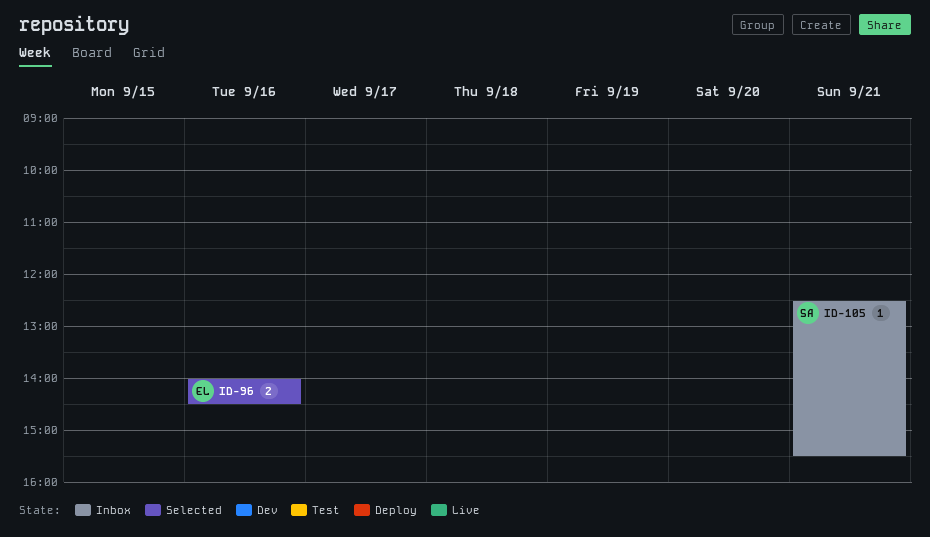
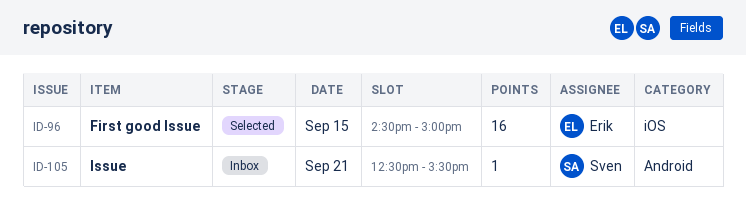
ID-96, estimate: 2 -> 16
ID-96, day: Sep 16 -> Sep 15
ID-96, begins: 14:00 -> 14:30
ID-96, ends: 14:30 -> 15:00

